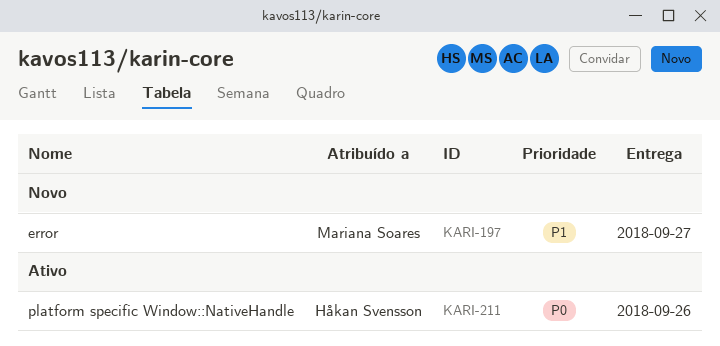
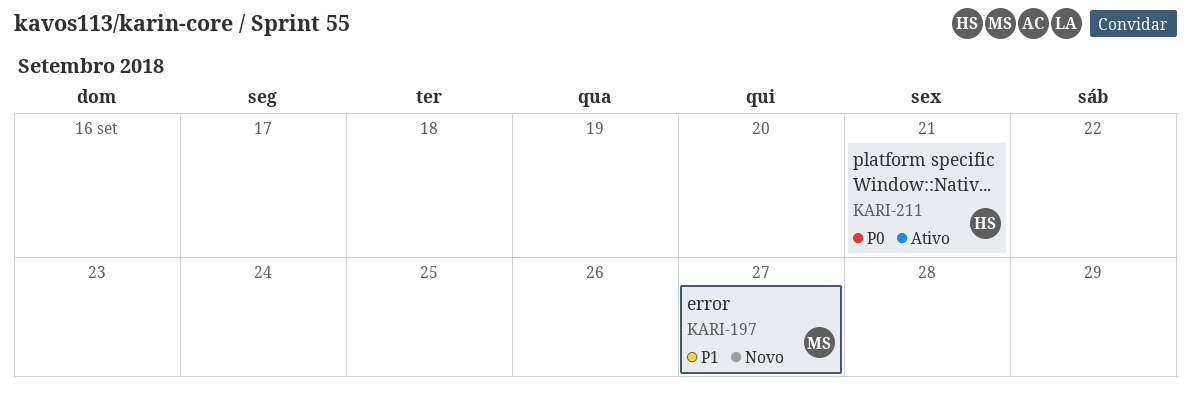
KARI-211, due: Sep 26 -> Sep 21

